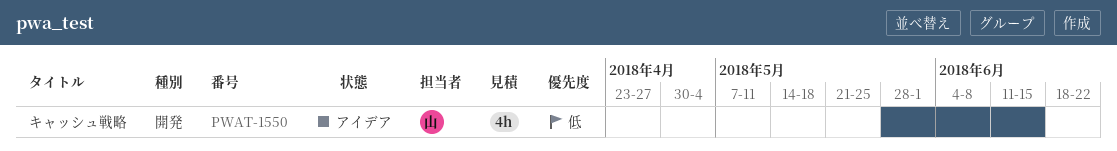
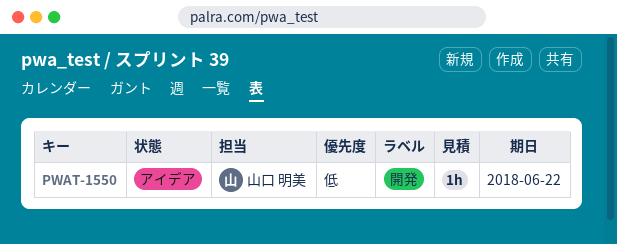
PWAT-1550, estimate: 4h -> 1h
PWAT-1550, due: Jun 15 -> Jun 22

